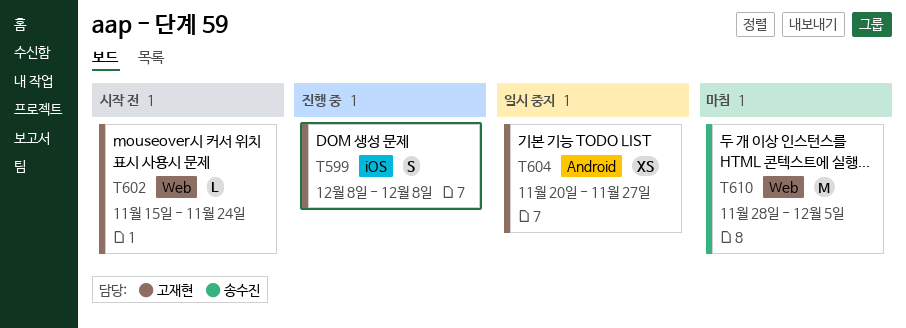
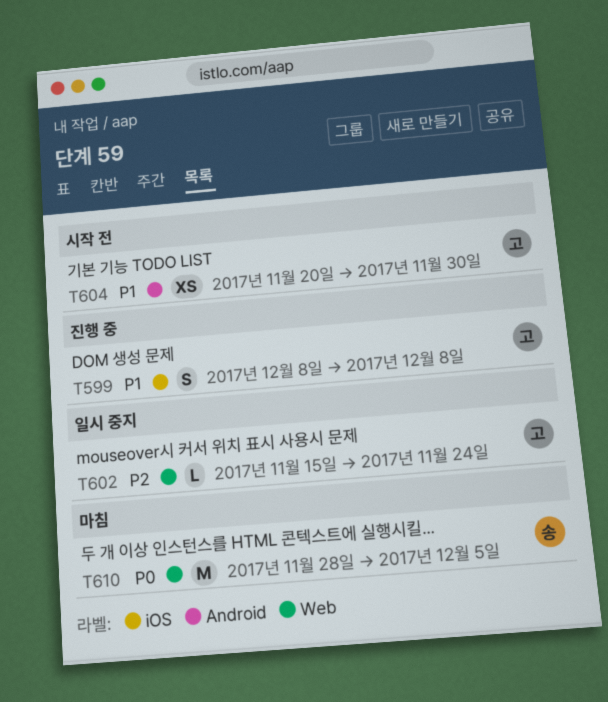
T602, status: 시작 전 -> 일시 중지
T604, status: 일시 중지 -> 시작 전
T604, due: Nov 27 -> Nov 30

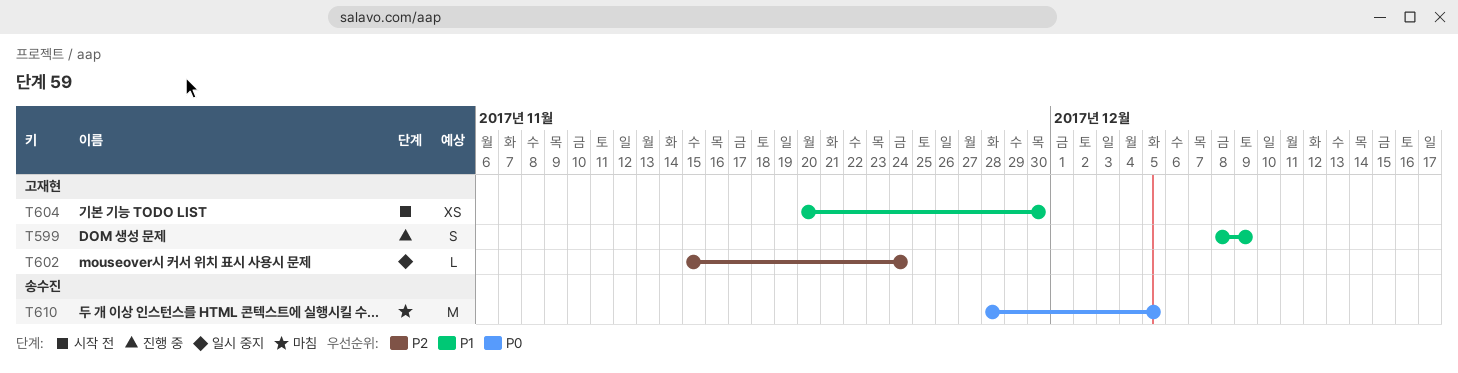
T599, due: Dec 8 -> Dec 9

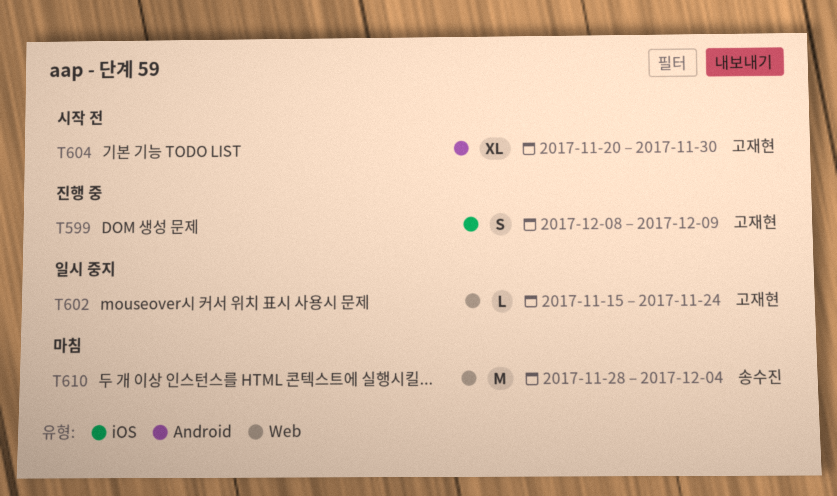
T604, estimate: XS -> XL
T610, due: Dec 5 -> Dec 4

